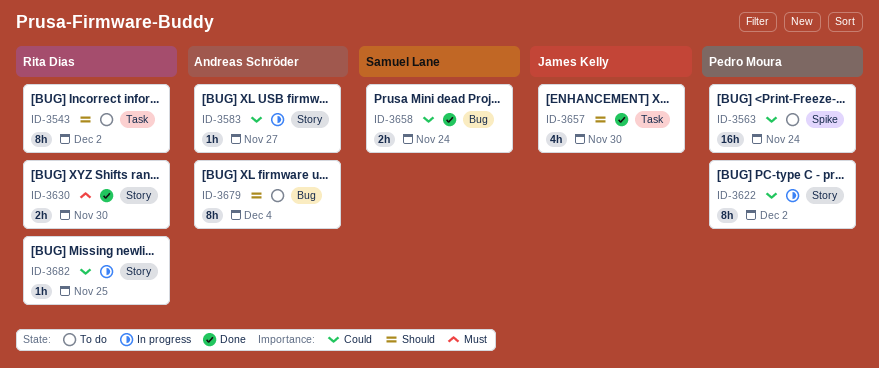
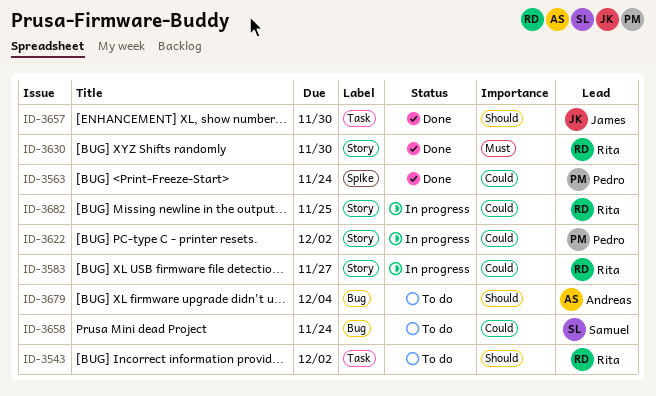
ID-3563, status: To do -> Done
ID-3583, owner: Andreas Schröder -> Rita Dias
ID-3658, status: Done -> To do

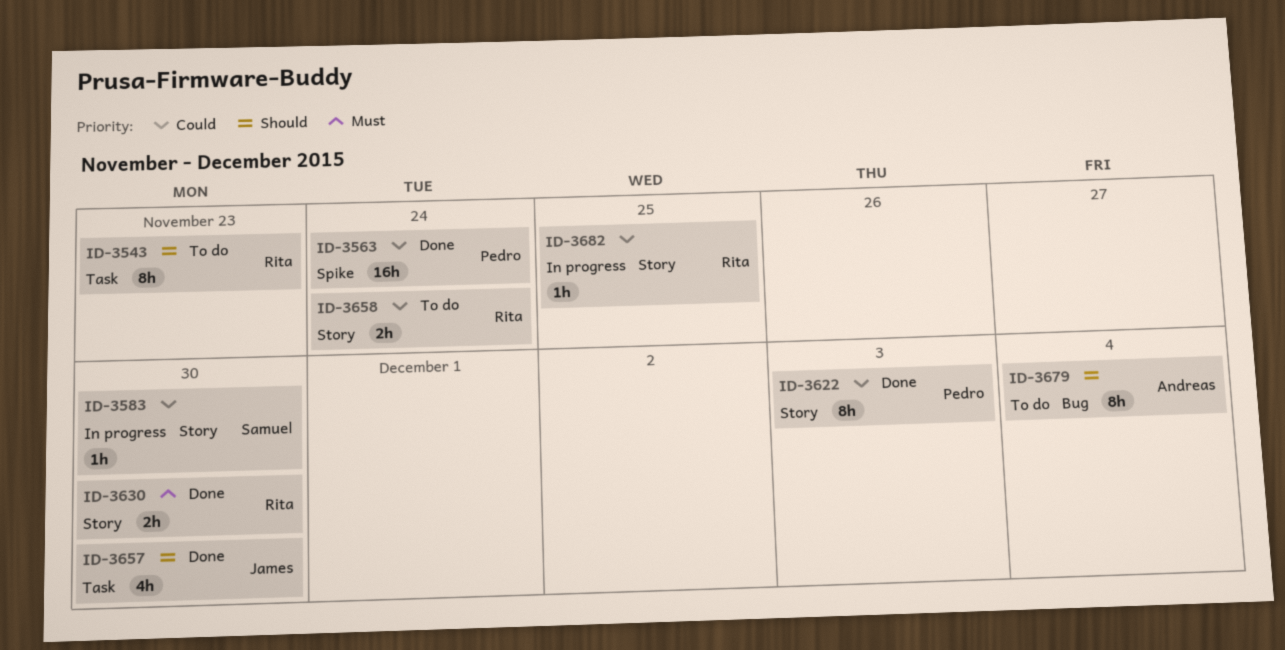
ID-3543, due: Dec 2 -> Nov 23
ID-3583, owner: Rita -> Samuel
ID-3583, due: Nov 27 -> Nov 30
ID-3622, status: In progress -> Done
ID-3622, due: Dec 2 -> Dec 3
ID-3658, owner: Samuel -> Rita
ID-3658, label: Bug -> Story

